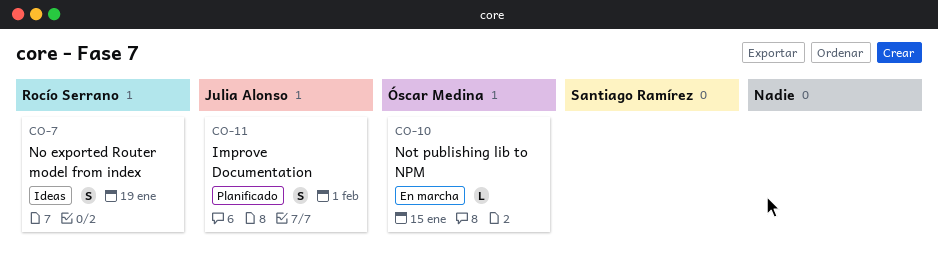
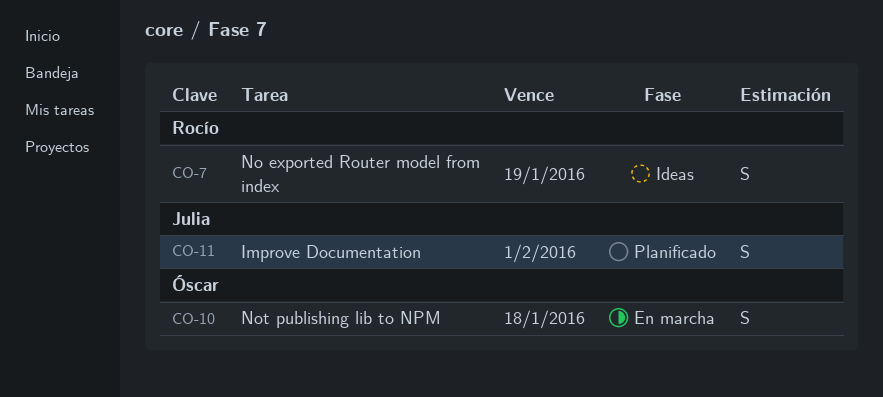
CO-10, estimate: L -> S
CO-10, due: Jan 15 -> Jan 18

